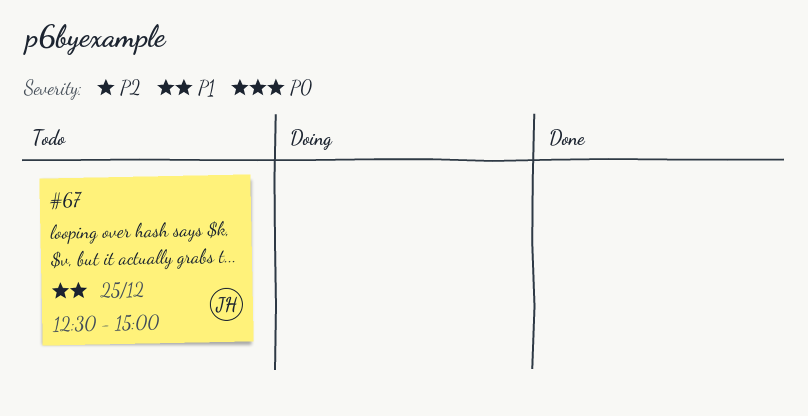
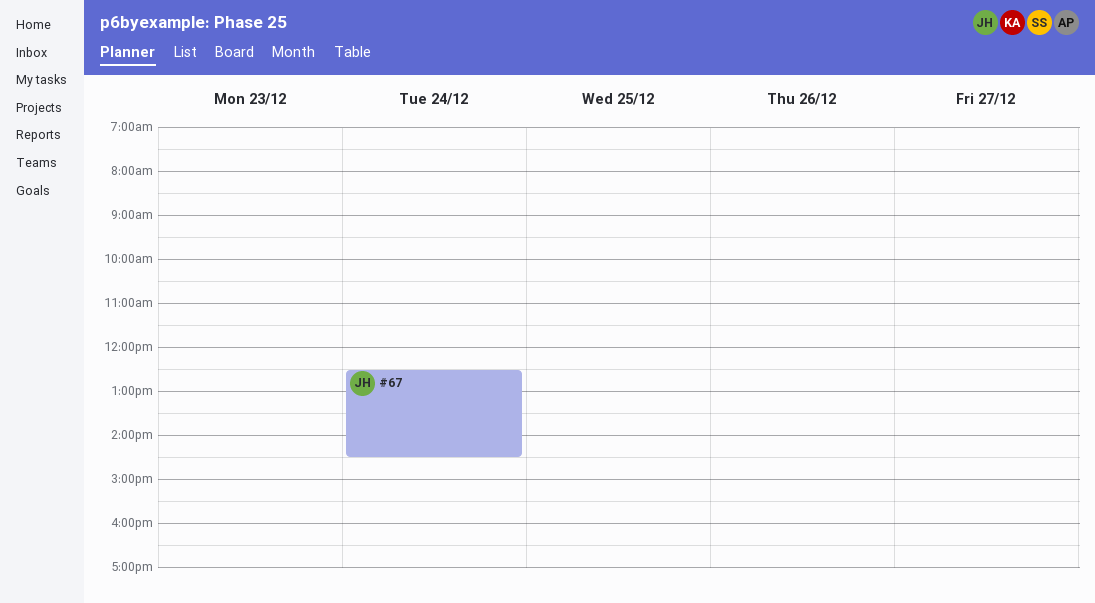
#67, day: Dec 25 -> Dec 24
#67, ends: 15:00 -> 14:30

